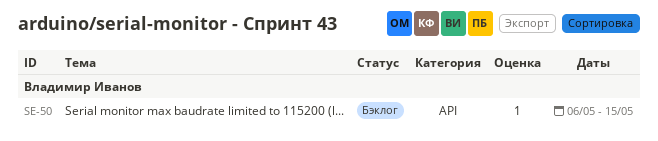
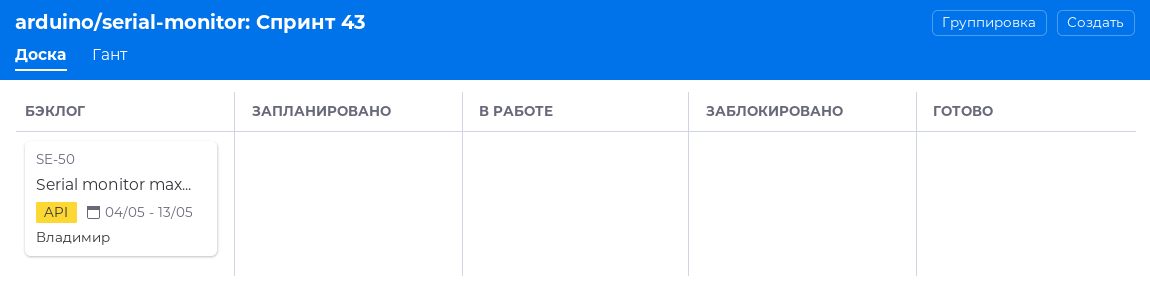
SE-50, start: May 6 -> May 4
SE-50, due: May 15 -> May 13

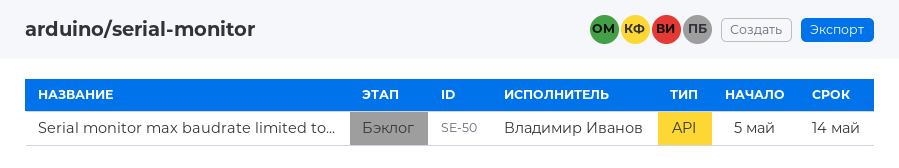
SE-50, start: May 4 -> May 5
SE-50, due: May 13 -> May 14

